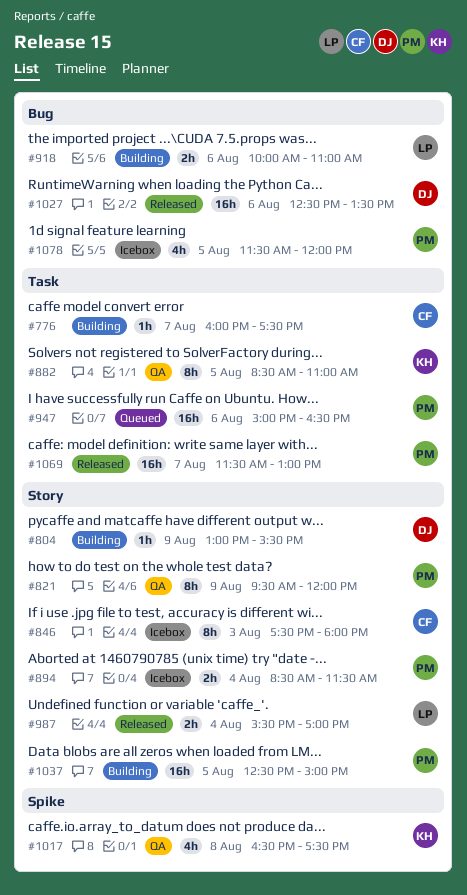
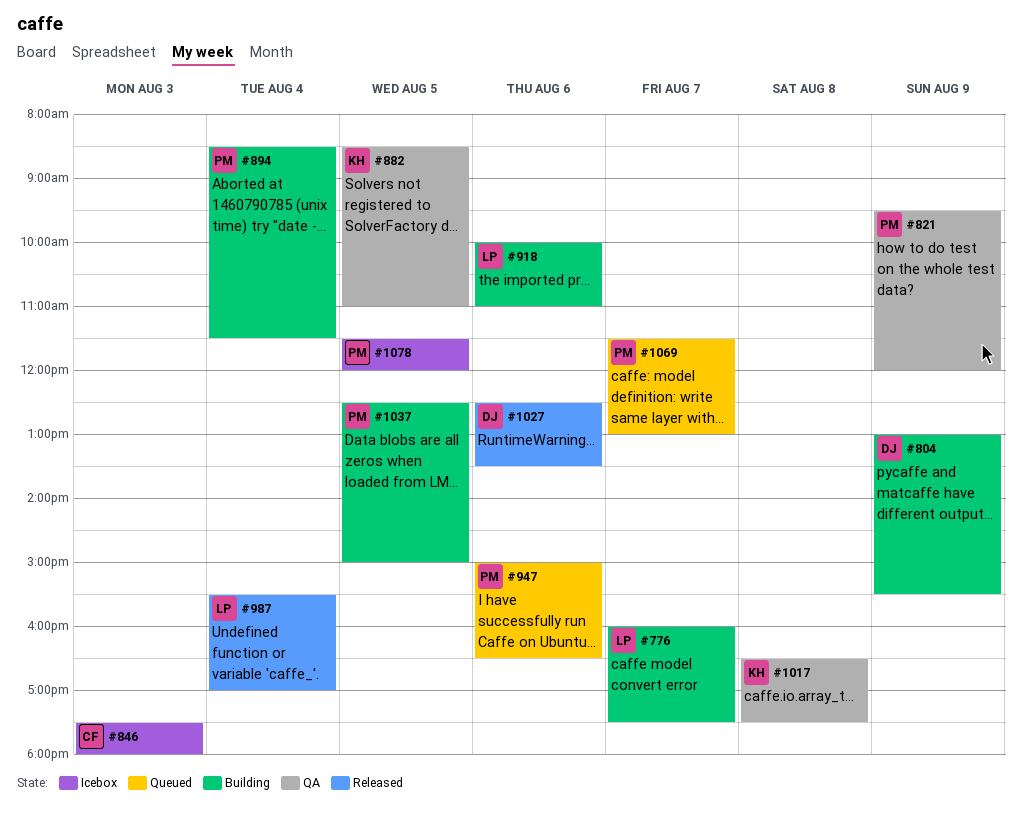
#776, owner: CF -> LP
#894, status: Icebox -> Building
#1069, status: Released -> Queued

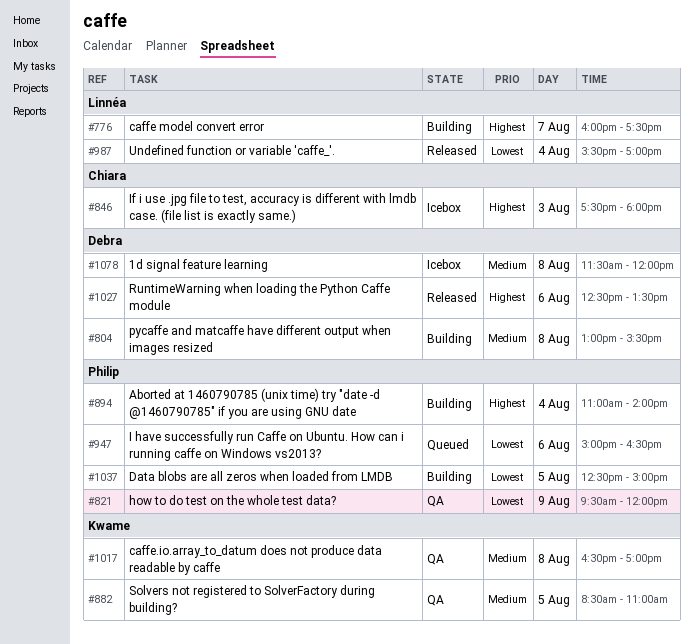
#804, day: Aug 9 -> Aug 8
#894, begins: 08:30 -> 11:00
#894, ends: 11:30 -> 14:00
#918: present -> none
#1017, ends: 17:30 -> 17:00
#1069: present -> none
#1078, owner: Philip -> Debra
#1078, day: Aug 5 -> Aug 8

